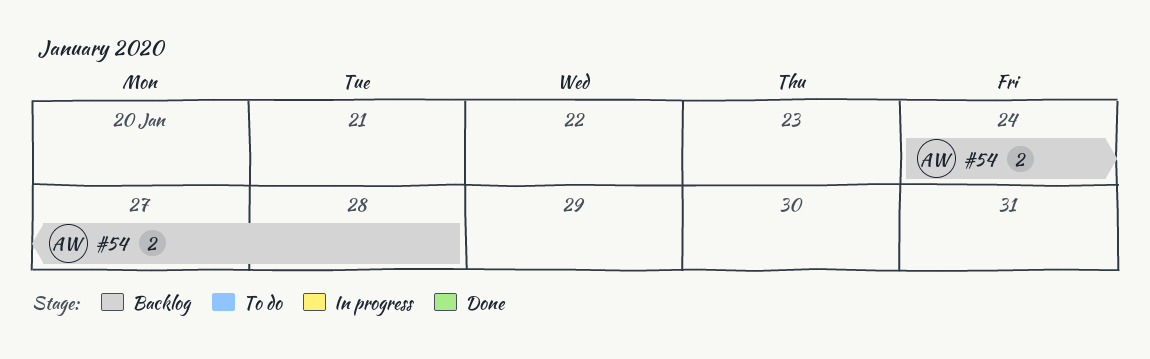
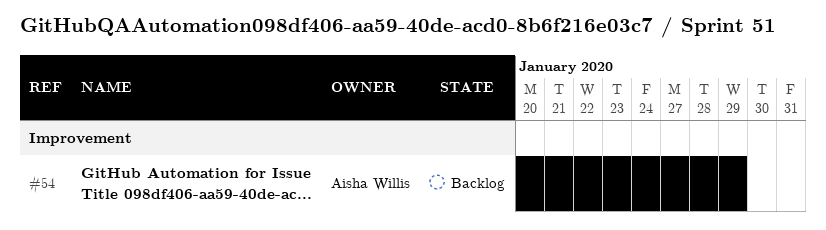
#54, start: Jan 24 -> Jan 20
#54, due: Jan 28 -> Jan 29

